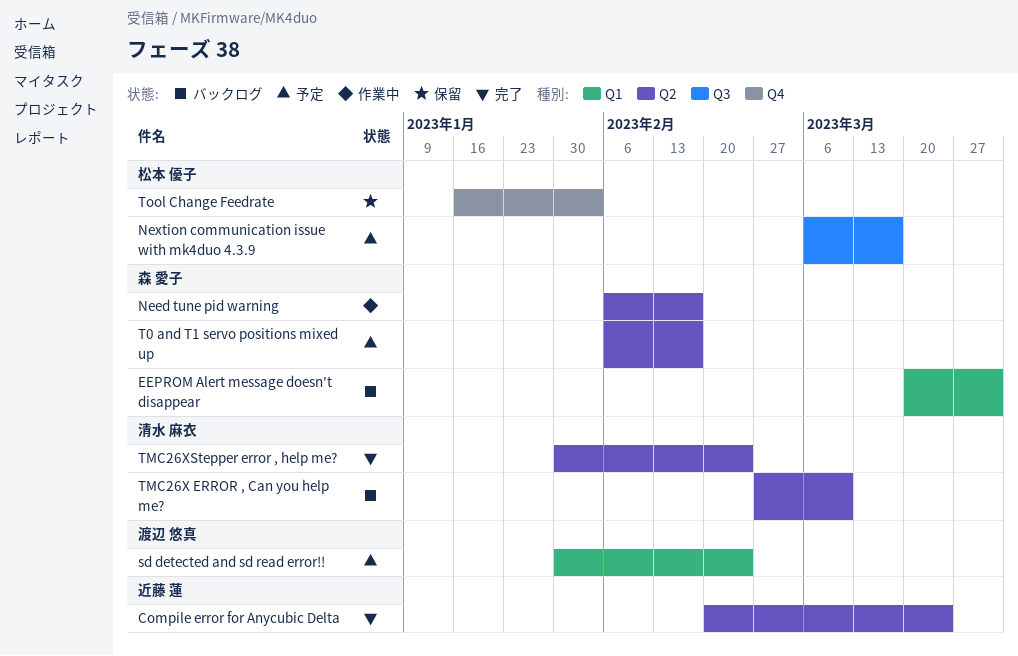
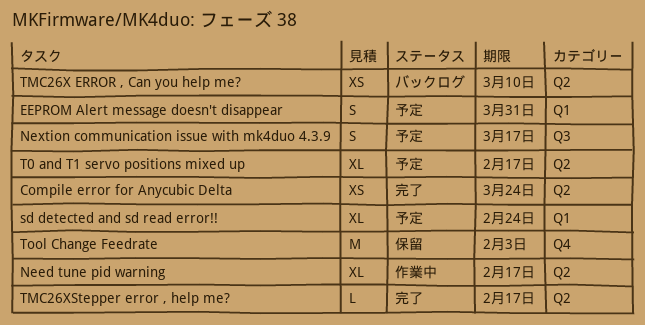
EEPROM Alert message doesn't disappear, status: バックログ -> 予定
TMC26XStepper error , help me?, due: Feb 24 -> Feb 17

